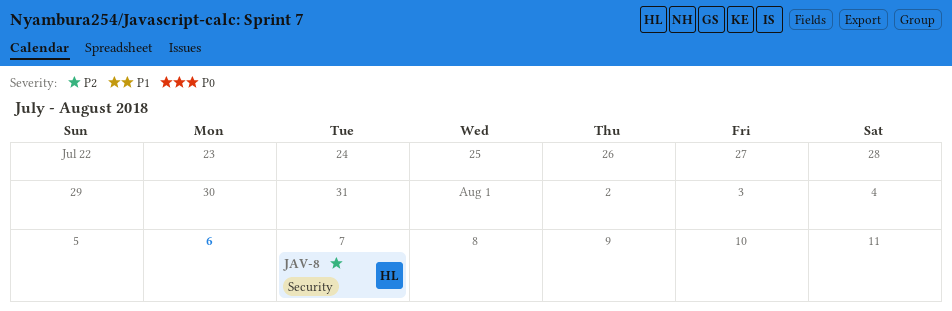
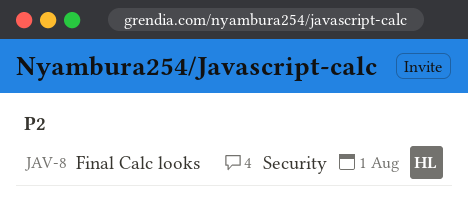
JAV-8, due: Aug 7 -> Aug 1

